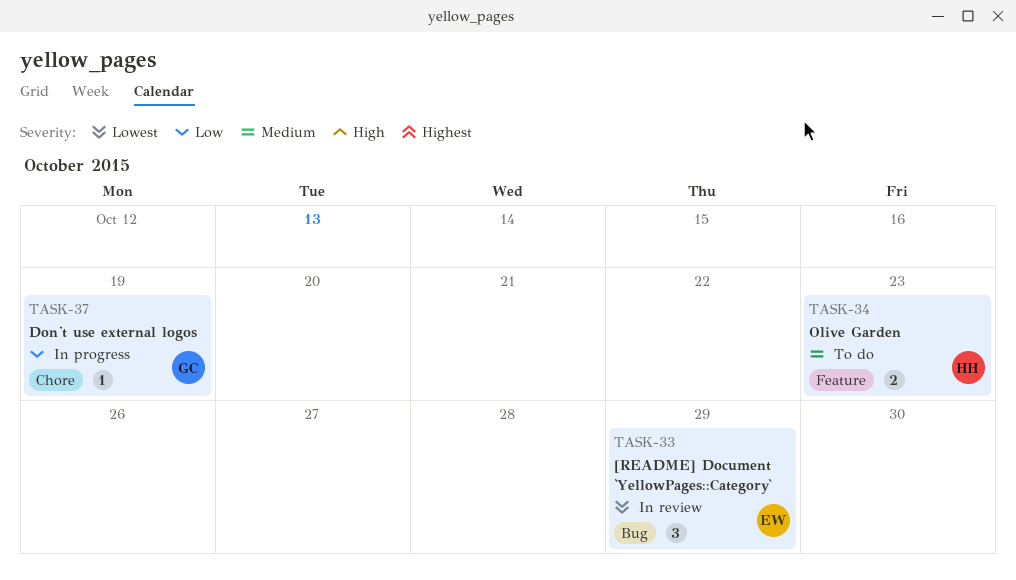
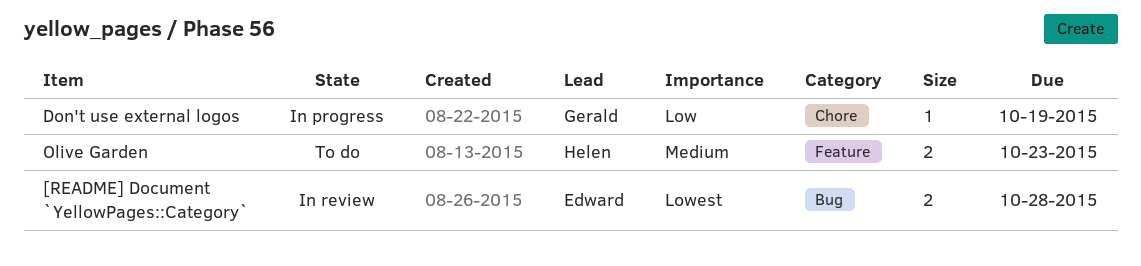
[README] Document `YellowPages::Category`, estimate: 3 -> 2
[README] Document `YellowPages::Category`, due: Oct 29 -> Oct 28

